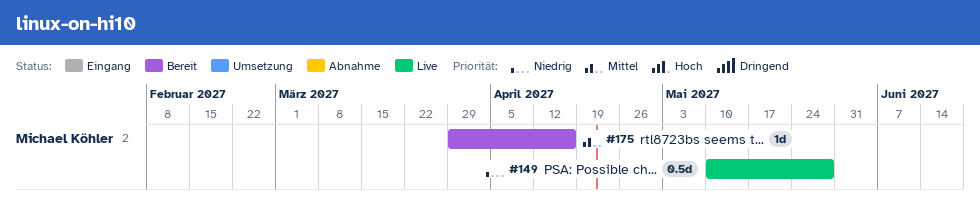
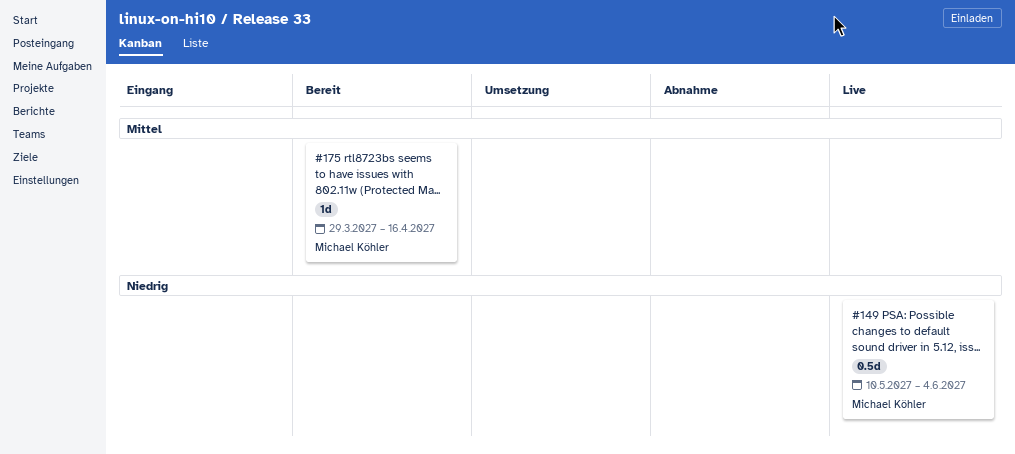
#149, due: May 28 -> Jun 4

